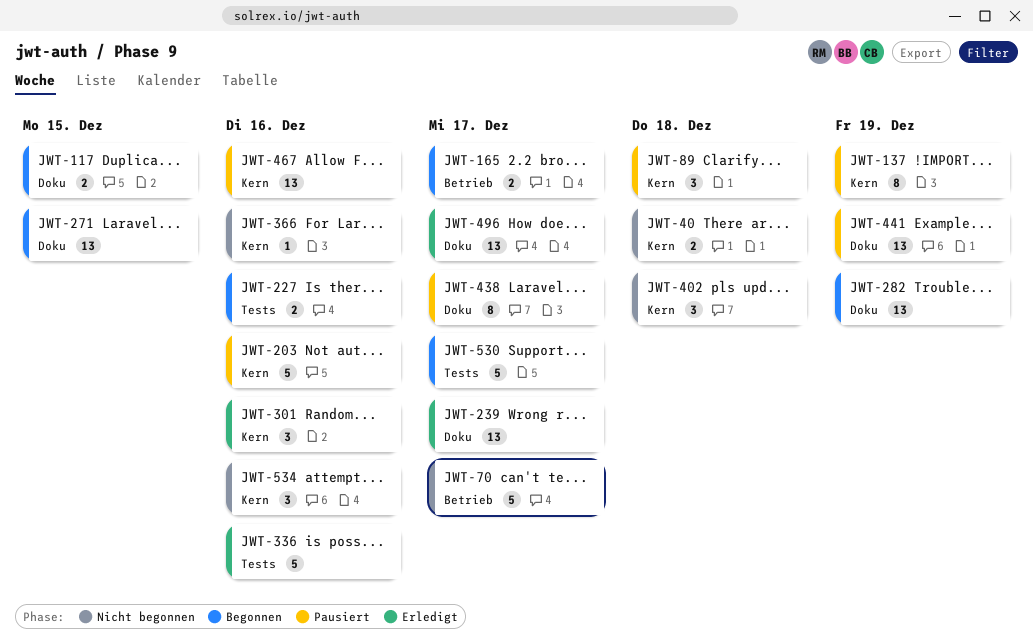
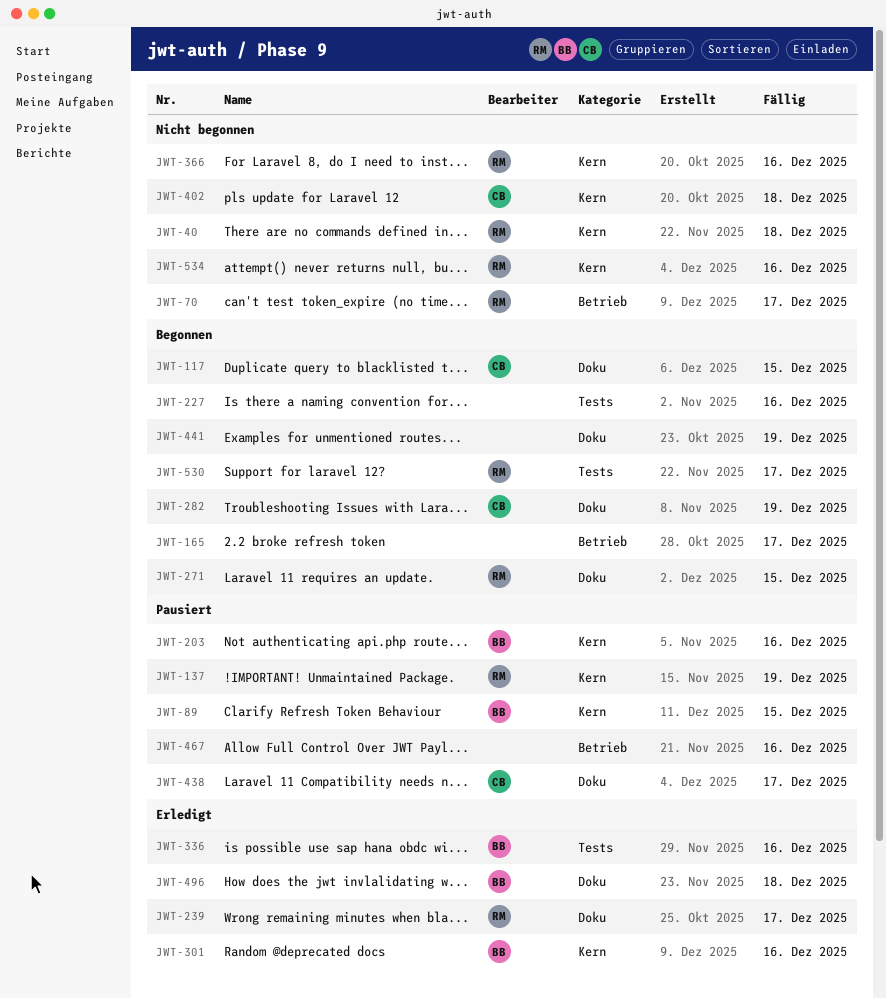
JWT-89, due: Dec 18 -> Dec 15
JWT-441, status: Pausiert -> Begonnen
JWT-467, label: Kern -> Betrieb
JWT-496, due: Dec 17 -> Dec 18

